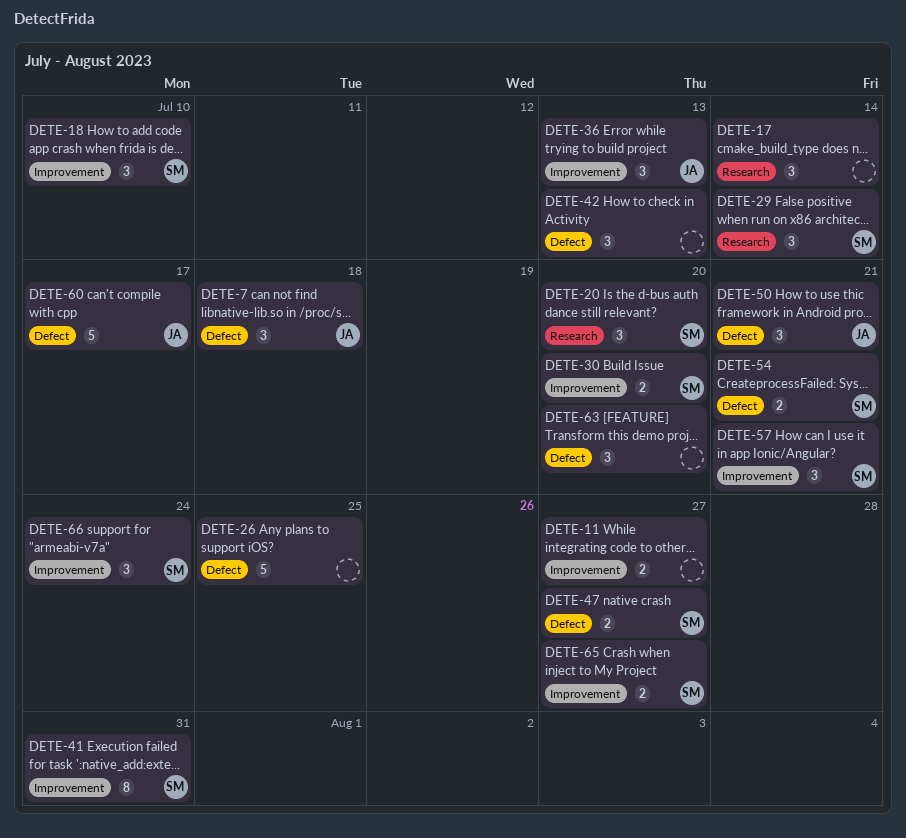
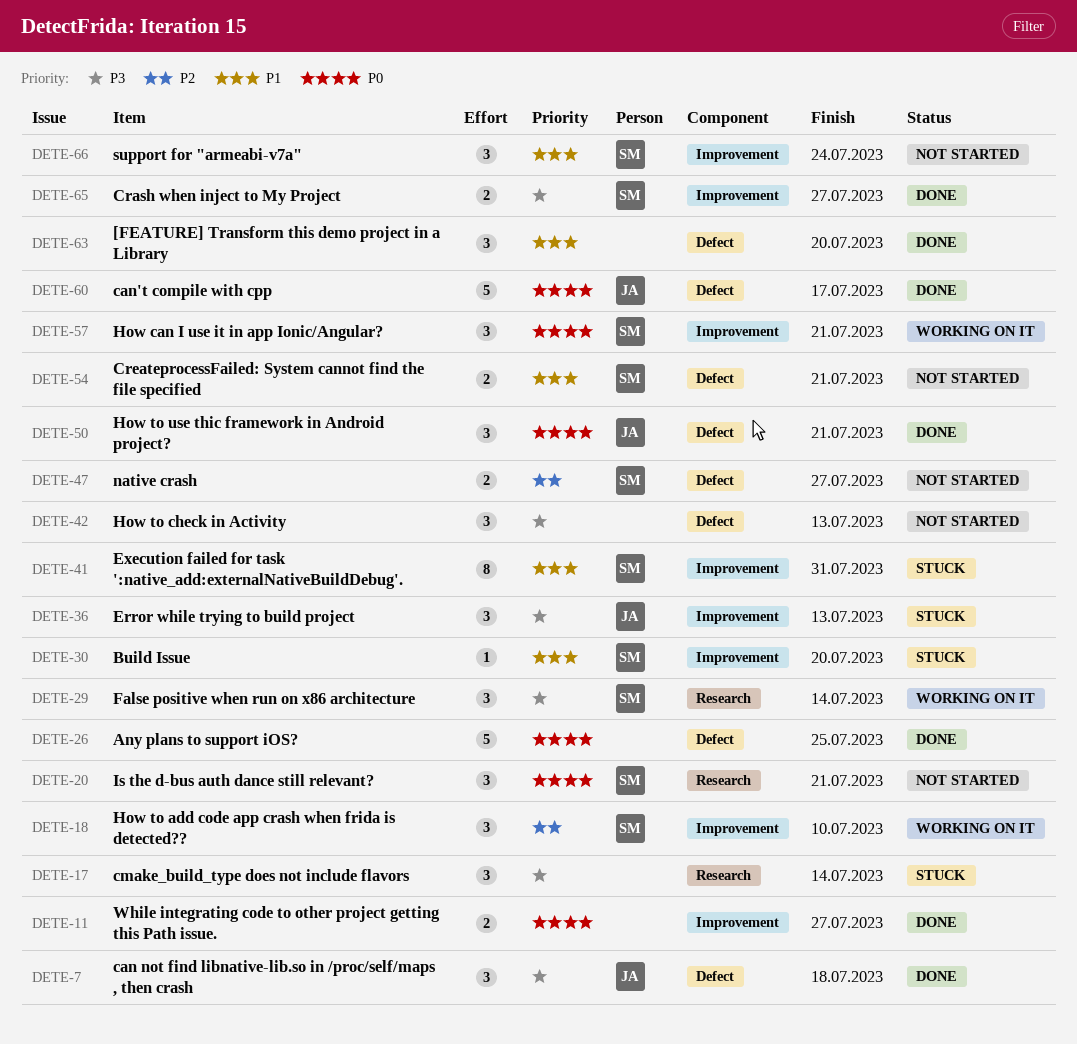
DETE-20, due: Jul 20 -> Jul 21
DETE-30, estimate: 2 -> 1

